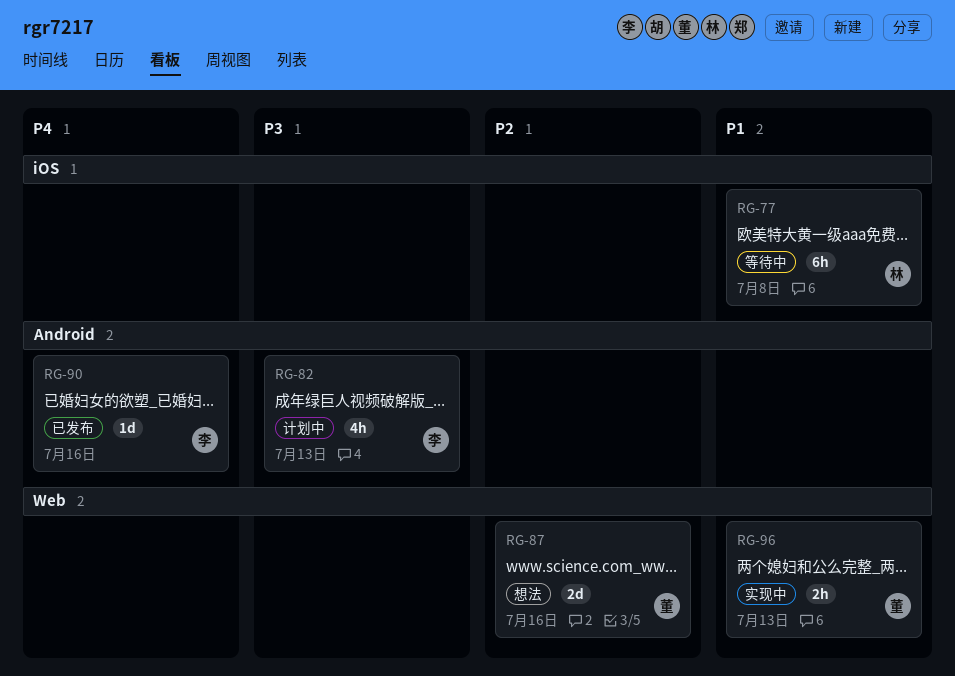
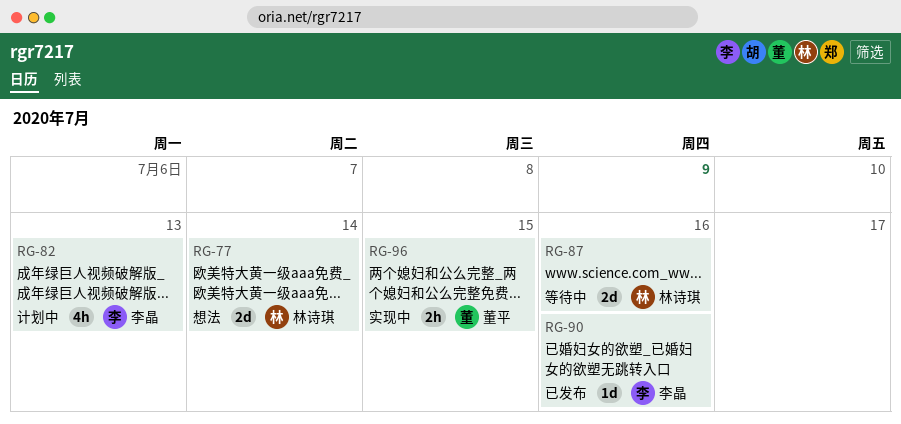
RG-77, status: 等待中 -> 想法
RG-77, estimate: 6h -> 2d
RG-77, due: Jul 8 -> Jul 14
RG-87, status: 想法 -> 等待中
RG-87, owner: 董平 -> 林诗琪
RG-96, due: Jul 13 -> Jul 15

